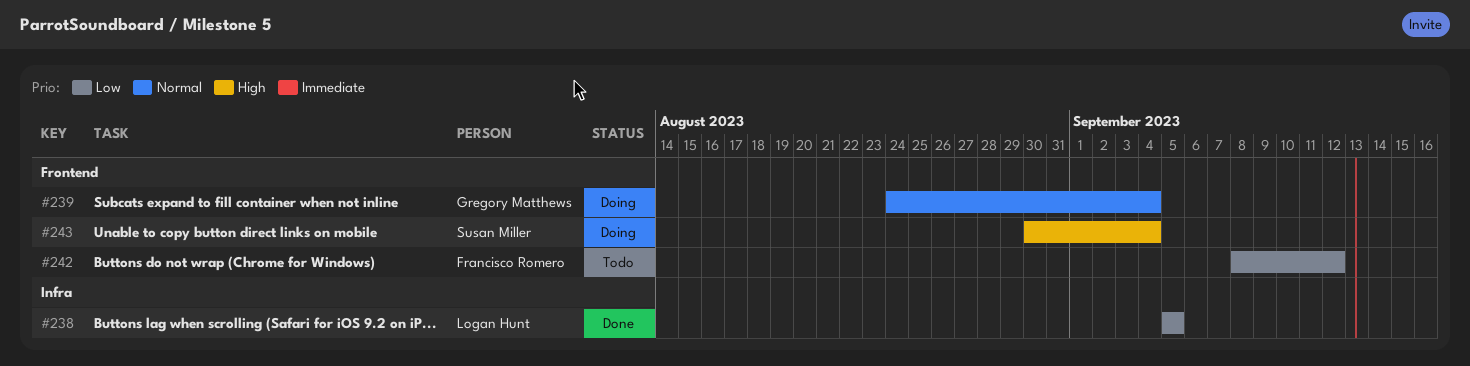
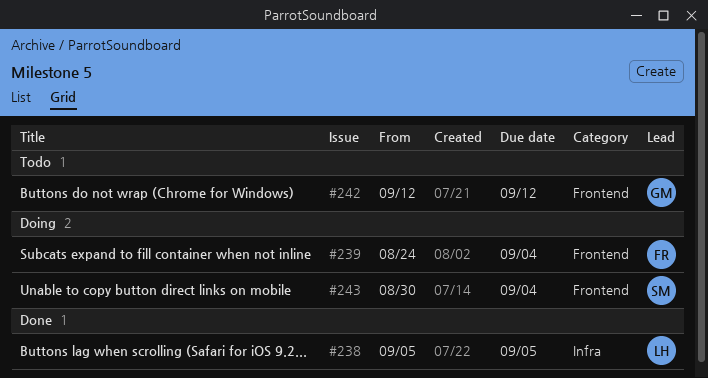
#239, owner: Gregory Matthews -> Francisco Romero
#242, owner: Francisco Romero -> Gregory Matthews
#242, start: Sep 8 -> Sep 12

